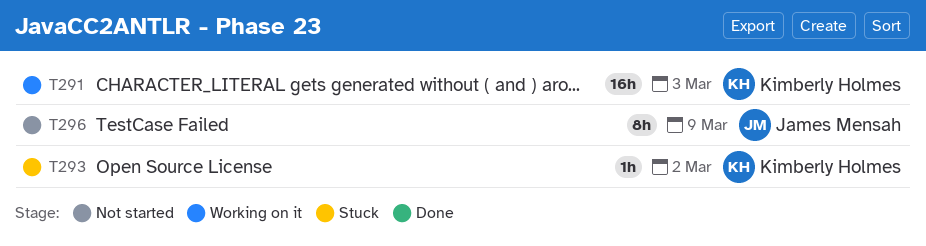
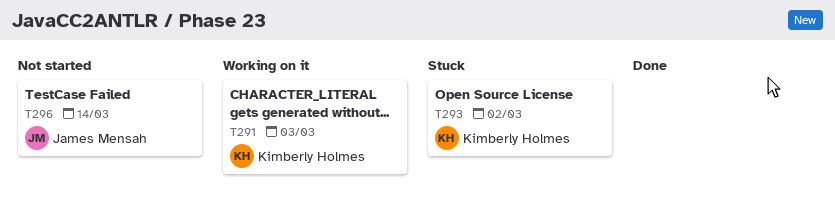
T296, due: Mar 9 -> Mar 14

